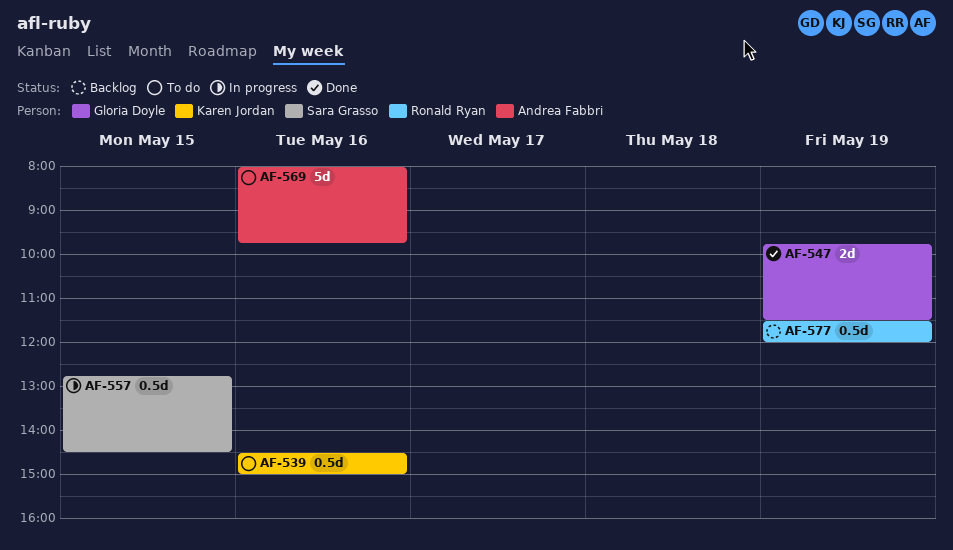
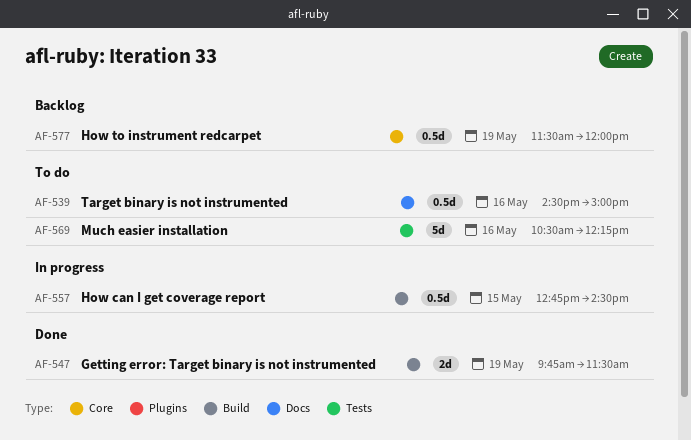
AF-569, begins: 08:00 -> 10:30
AF-569, ends: 09:45 -> 12:15

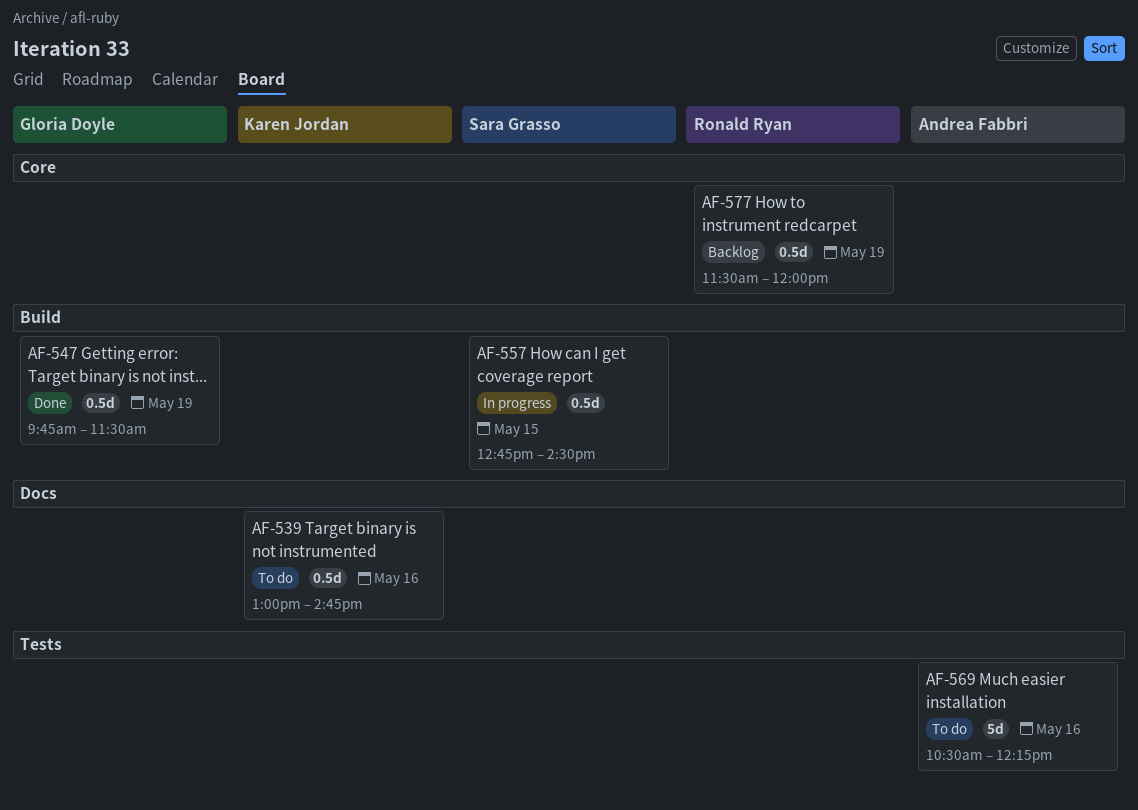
AF-539, begins: 14:30 -> 13:00
AF-539, ends: 15:00 -> 14:45
AF-547, estimate: 2d -> 0.5d

